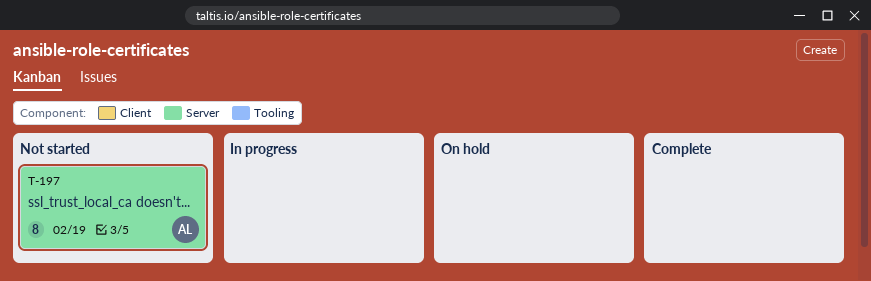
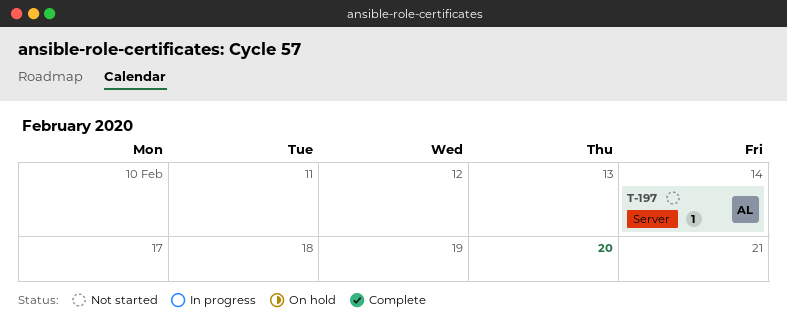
T-197, estimate: 8 -> 1
T-197, due: Feb 19 -> Feb 14

